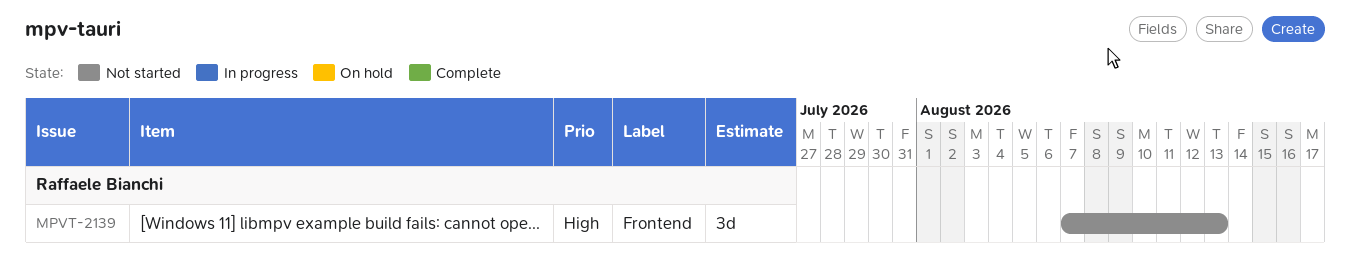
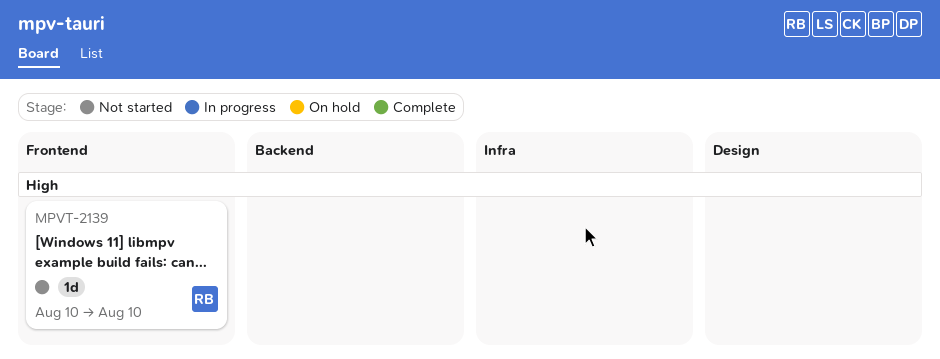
MPVT-2139, estimate: 3d -> 1d
MPVT-2139, start: Aug 7 -> Aug 10
MPVT-2139, due: Aug 13 -> Aug 10

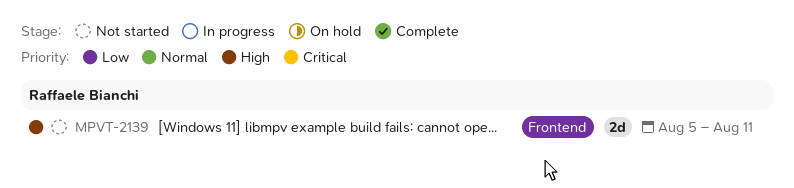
MPVT-2139, estimate: 1d -> 2d
MPVT-2139, start: Aug 10 -> Aug 5
MPVT-2139, due: Aug 10 -> Aug 11

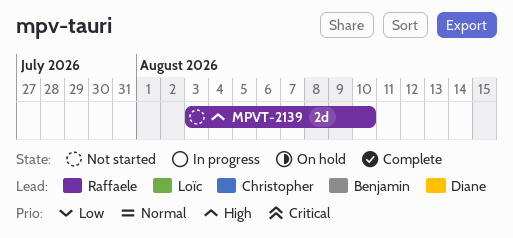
MPVT-2139, start: Aug 5 -> Aug 3
MPVT-2139, due: Aug 11 -> Aug 10

